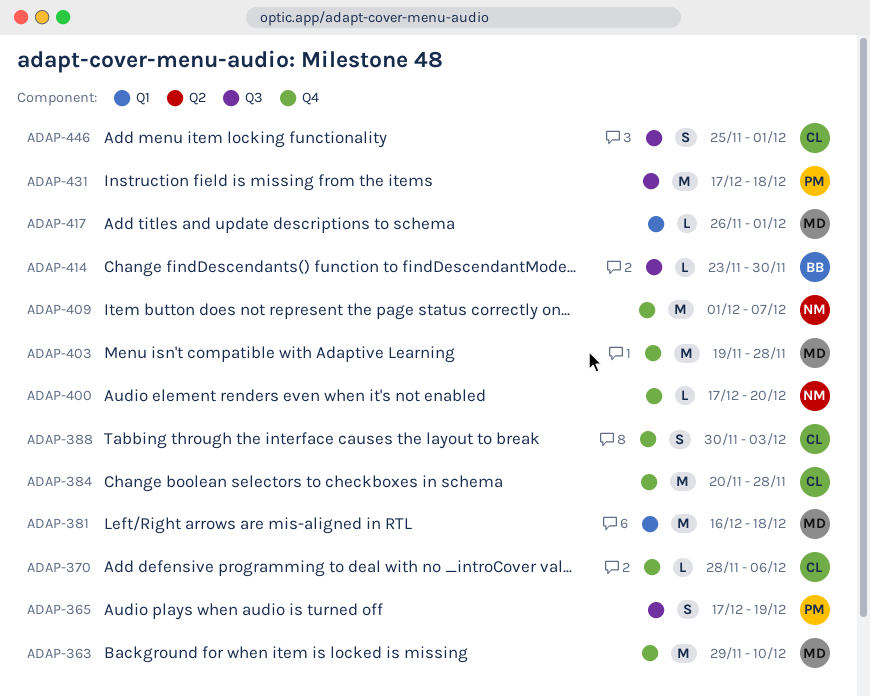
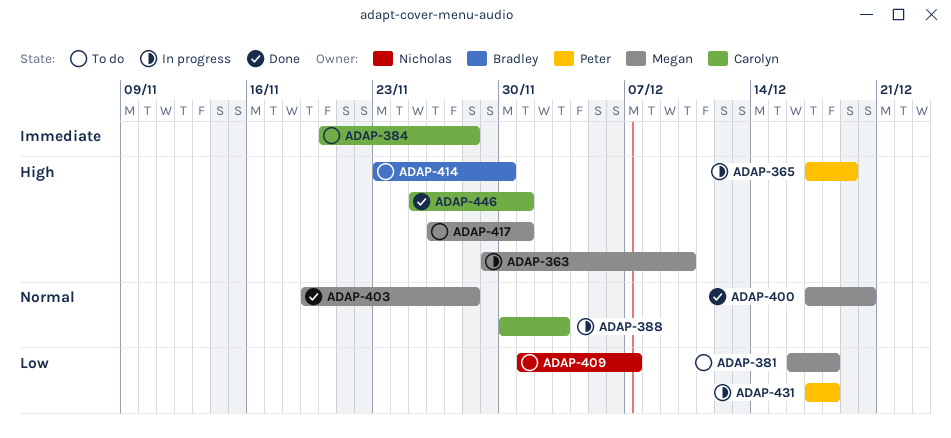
ADAP-370: present -> none
ADAP-400, owner: Nicholas -> Megan

